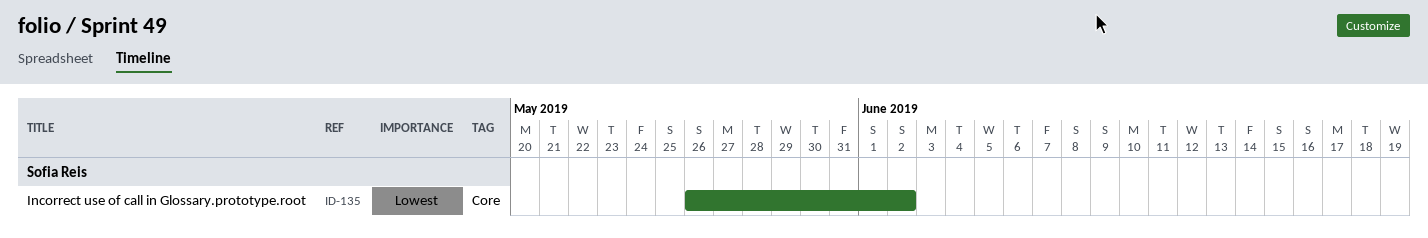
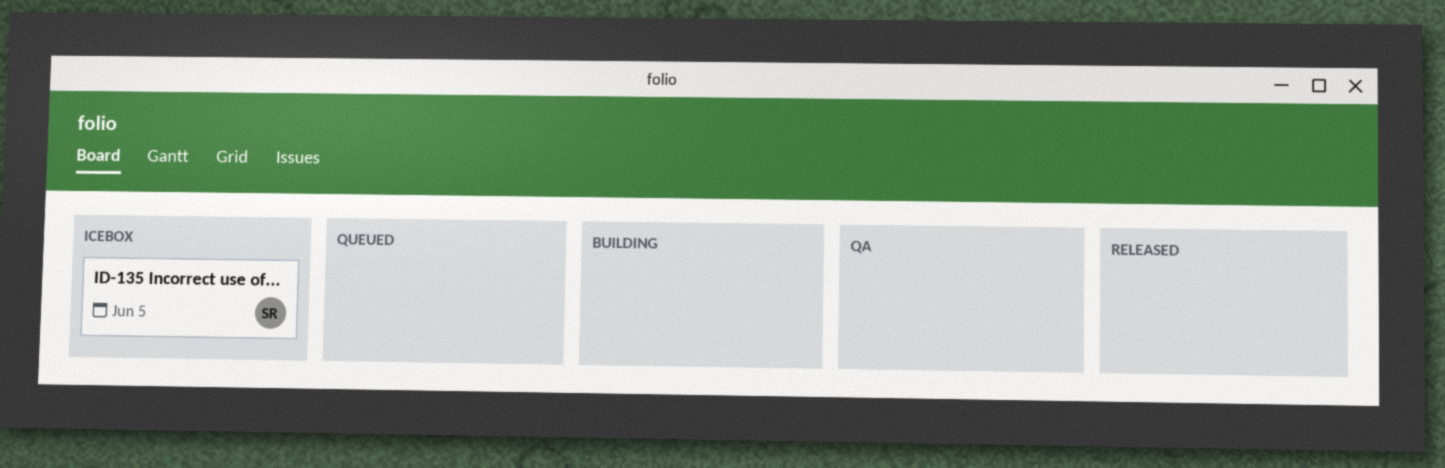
ID-135, due: Jun 2 -> Jun 5

